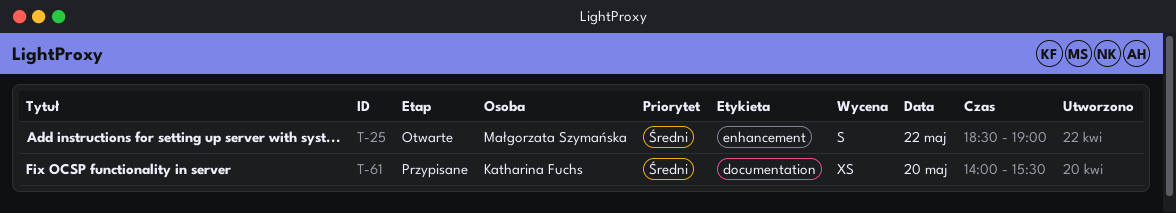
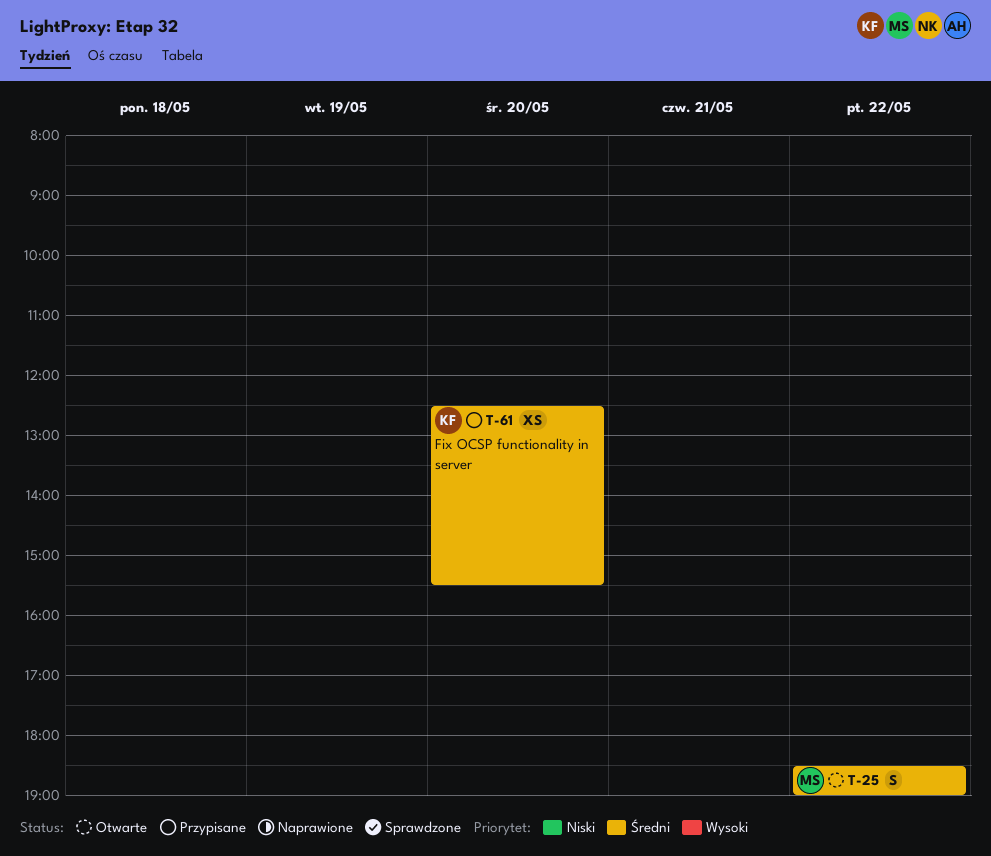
T-61, begins: 14:00 -> 12:30

